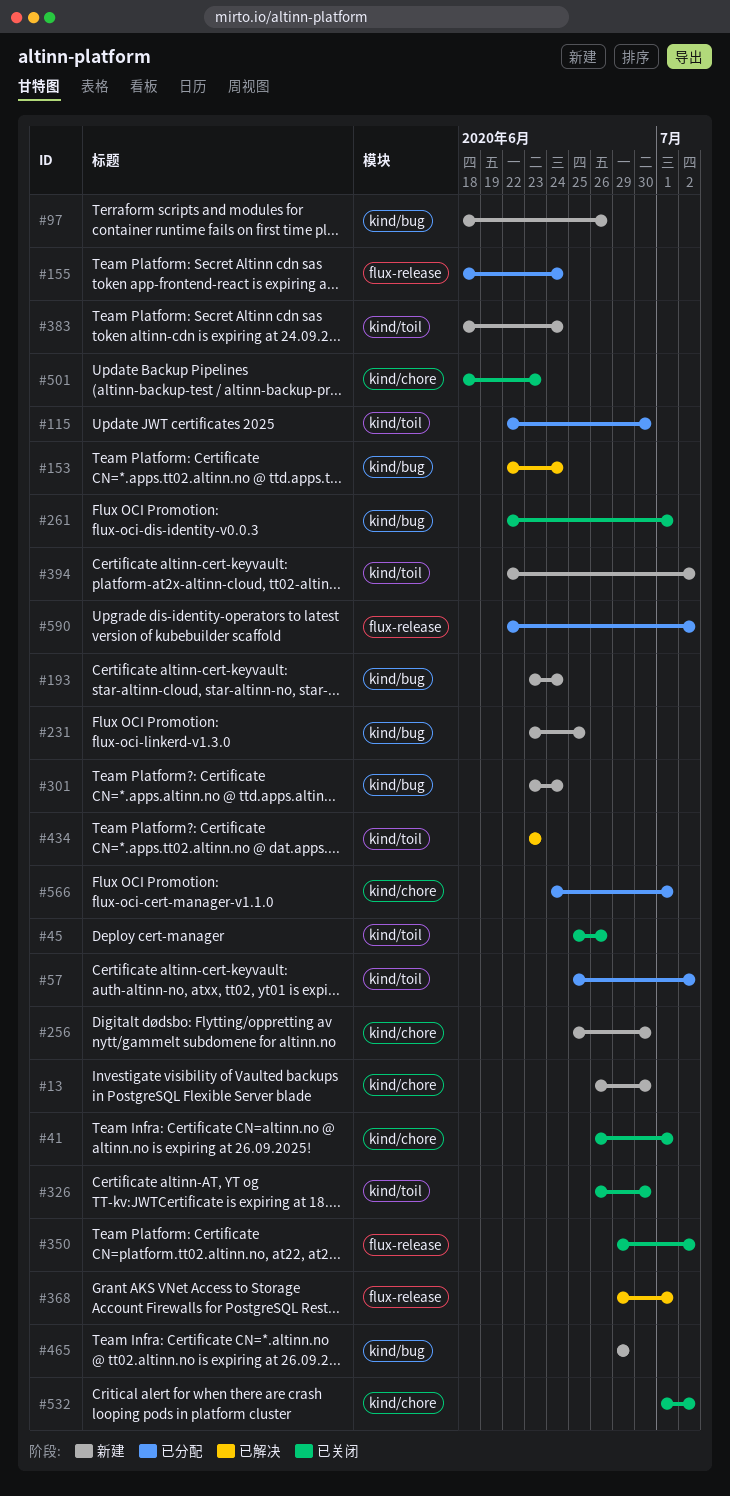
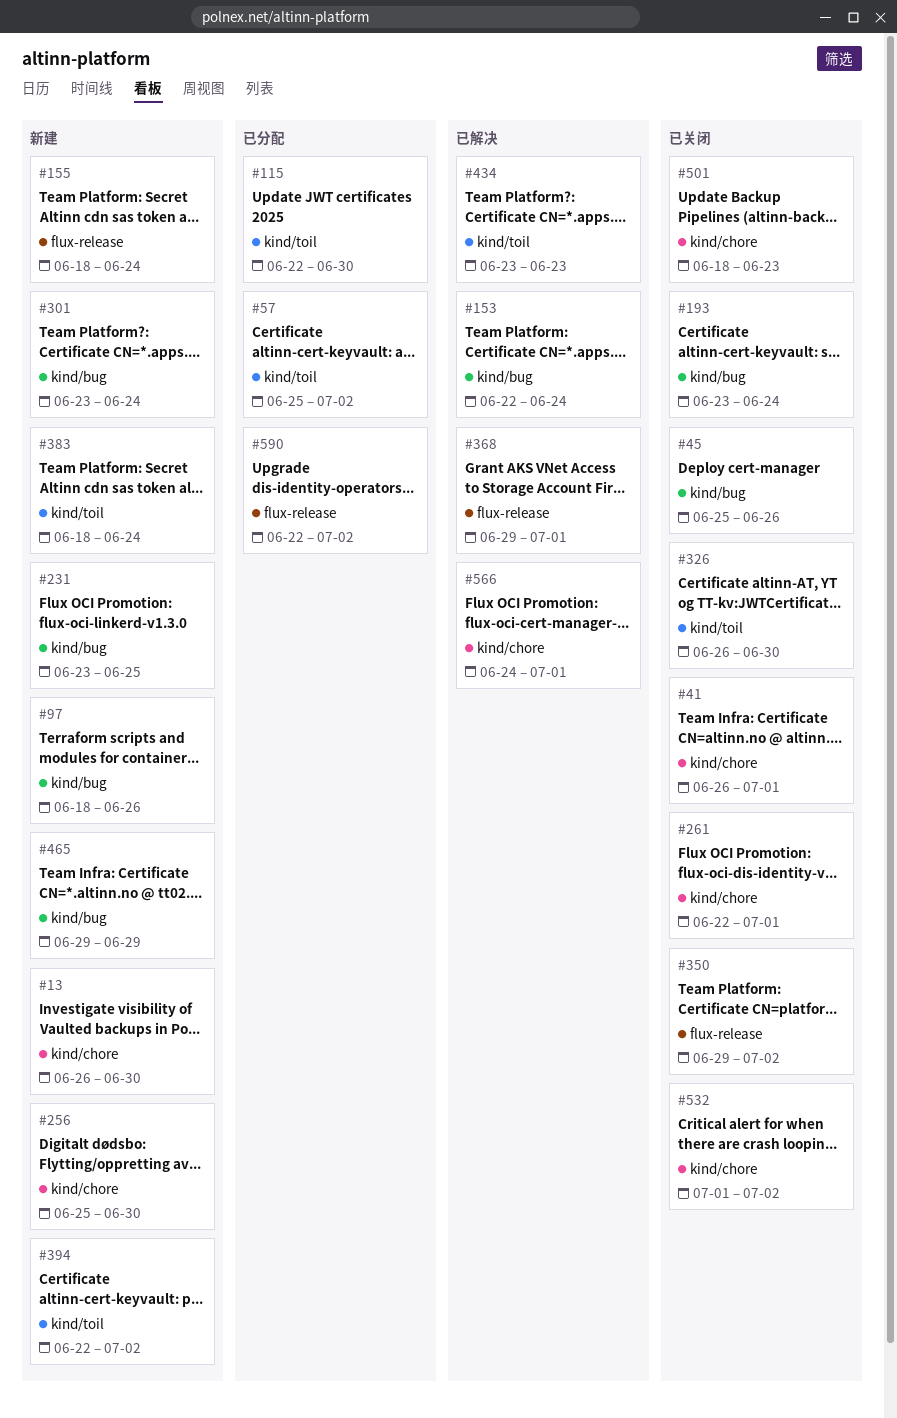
#45, label: kind/toil -> kind/bug
#155, status: 已分配 -> 新建
#193, status: 新建 -> 已关闭
#261, label: kind/bug -> kind/chore
#566, status: 已分配 -> 已解决

